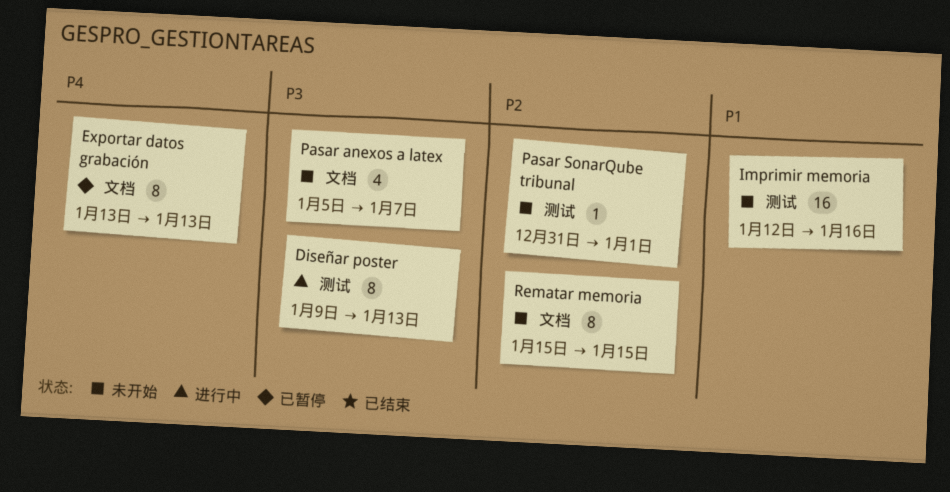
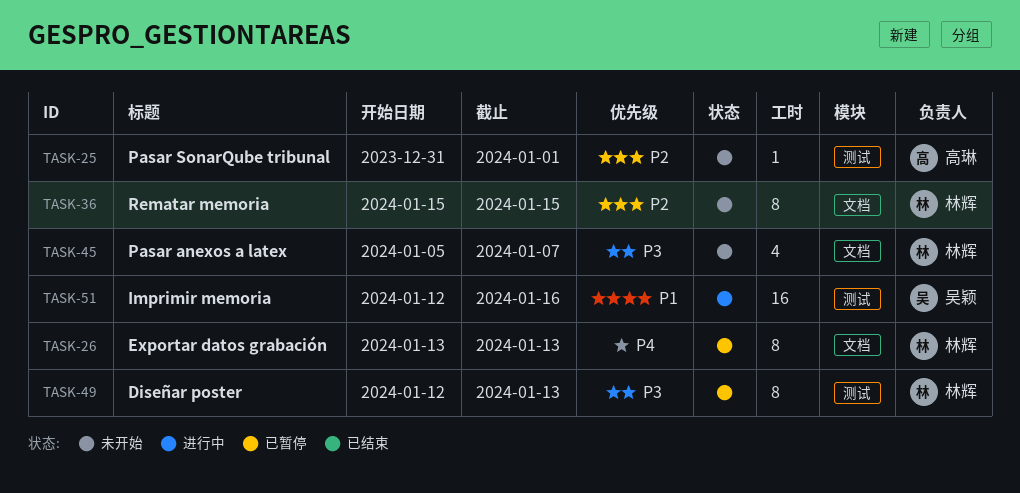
Diseñar poster, status: 进行中 -> 已暂停
Diseñar poster, start: Jan 9 -> Jan 12
Imprimir memoria, status: 未开始 -> 进行中

